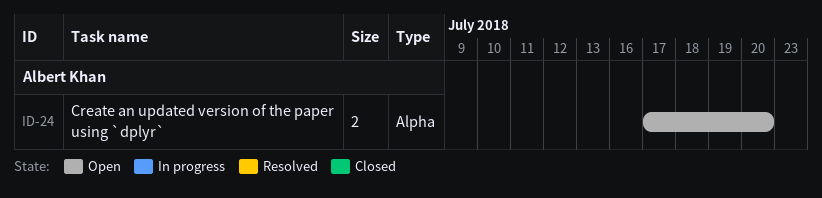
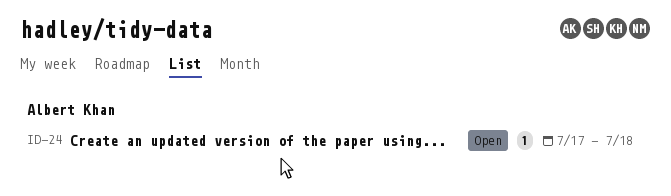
ID-24, estimate: 2 -> 1
ID-24, due: Jul 20 -> Jul 18

